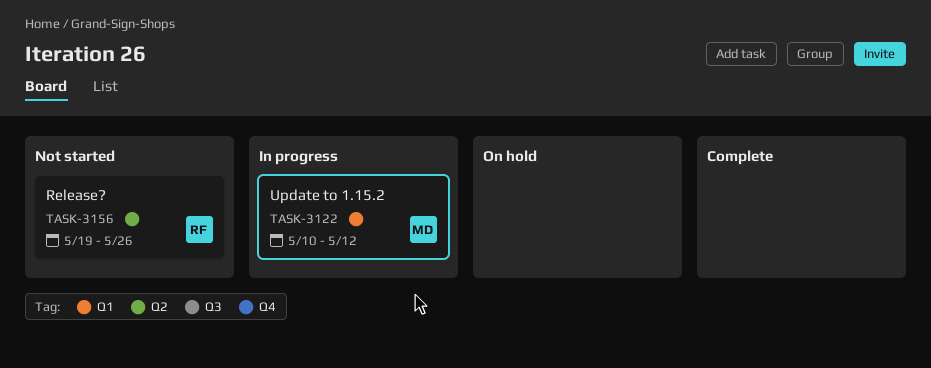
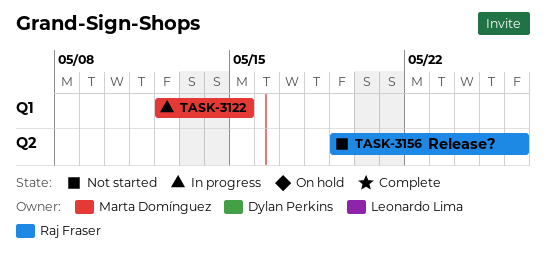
TASK-3122, start: May 10 -> May 12
TASK-3122, due: May 12 -> May 15

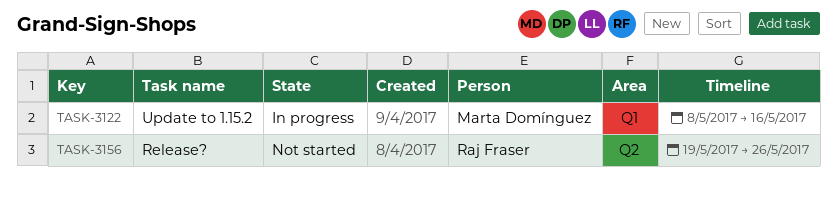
TASK-3122, start: May 12 -> May 8
TASK-3122, due: May 15 -> May 16

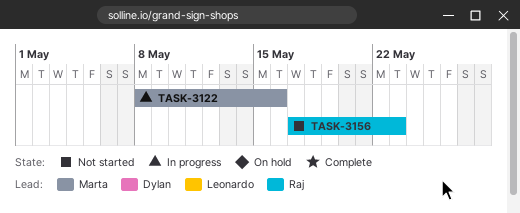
TASK-3156, start: May 19 -> May 17
TASK-3156, due: May 26 -> May 23

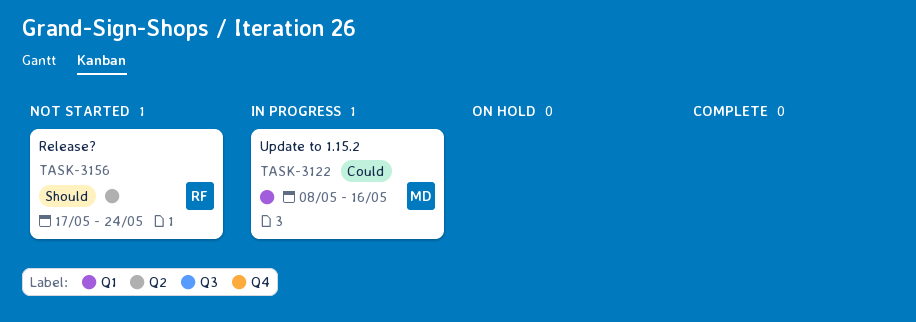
TASK-3156, due: May 23 -> May 24

